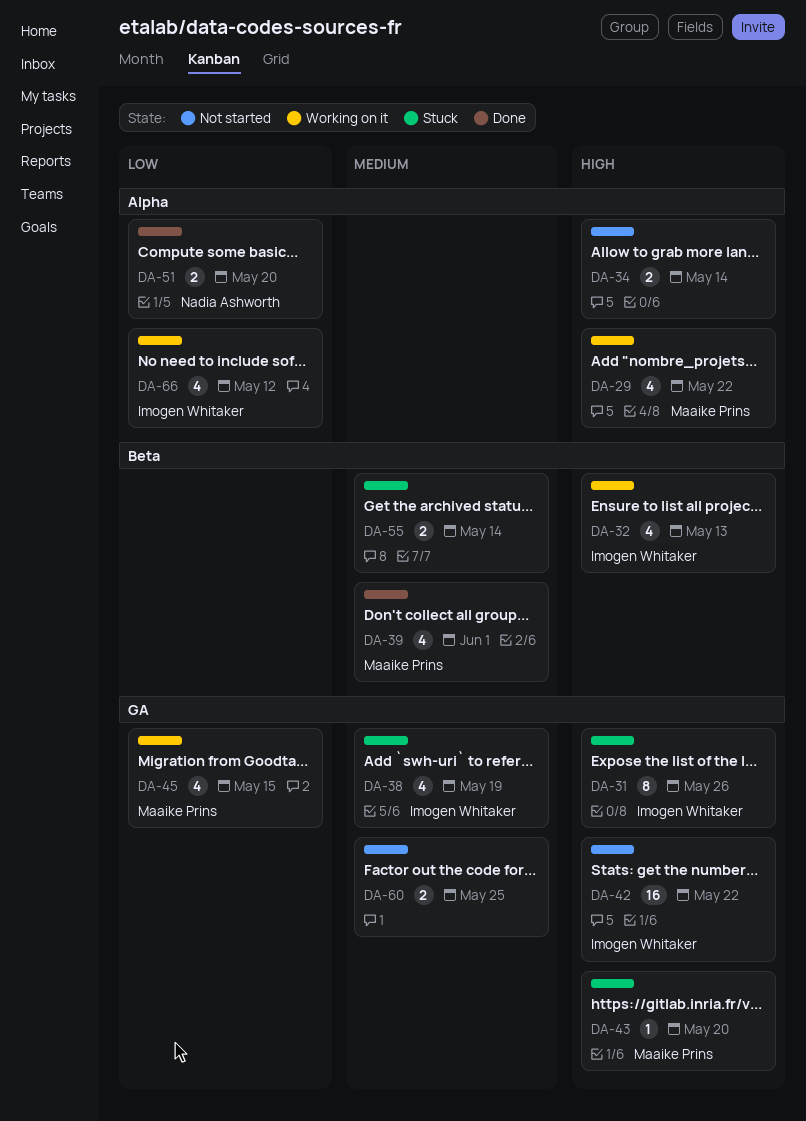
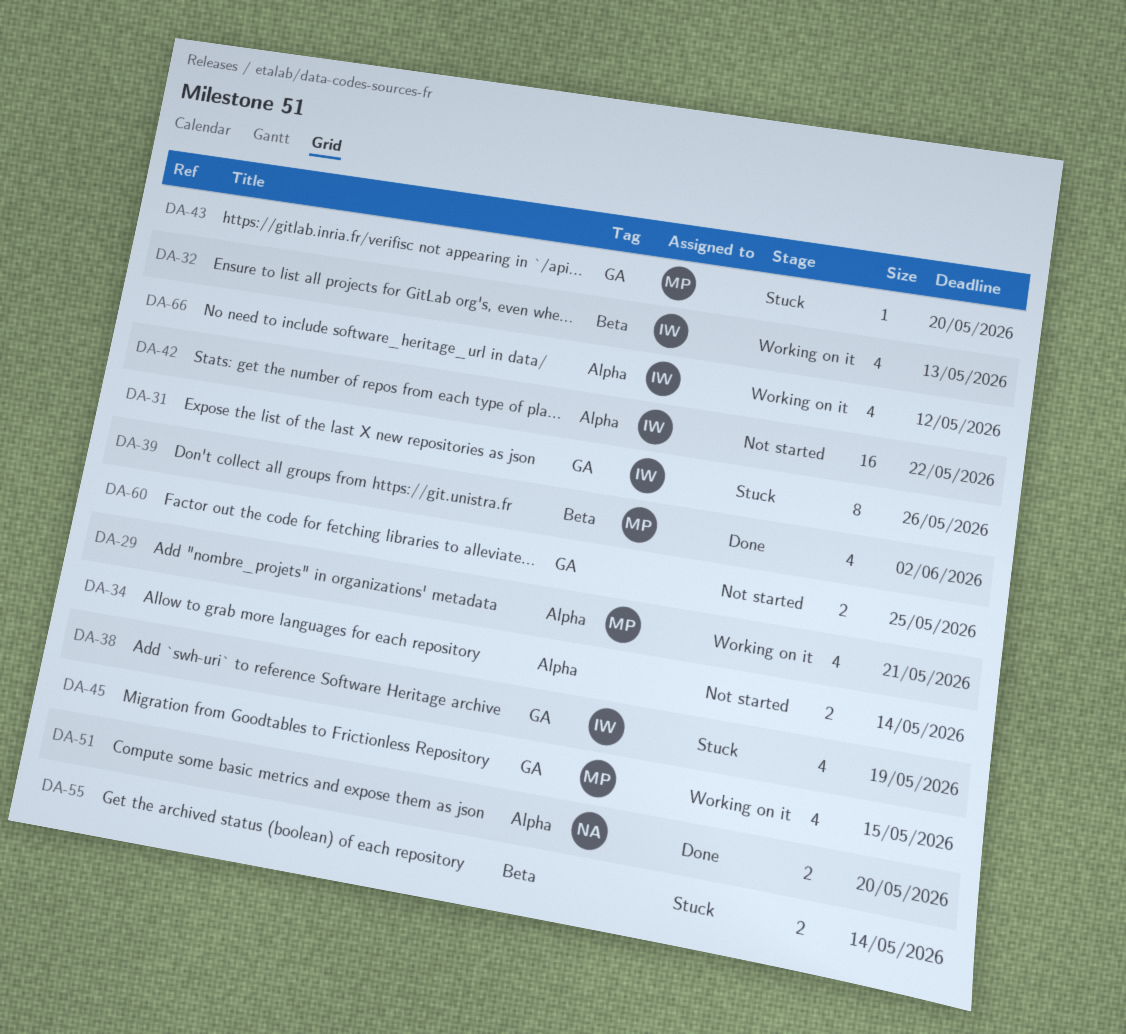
DA-29, due: May 22 -> May 21
DA-39, due: Jun 1 -> Jun 2
DA-42, label: GA -> Alpha

